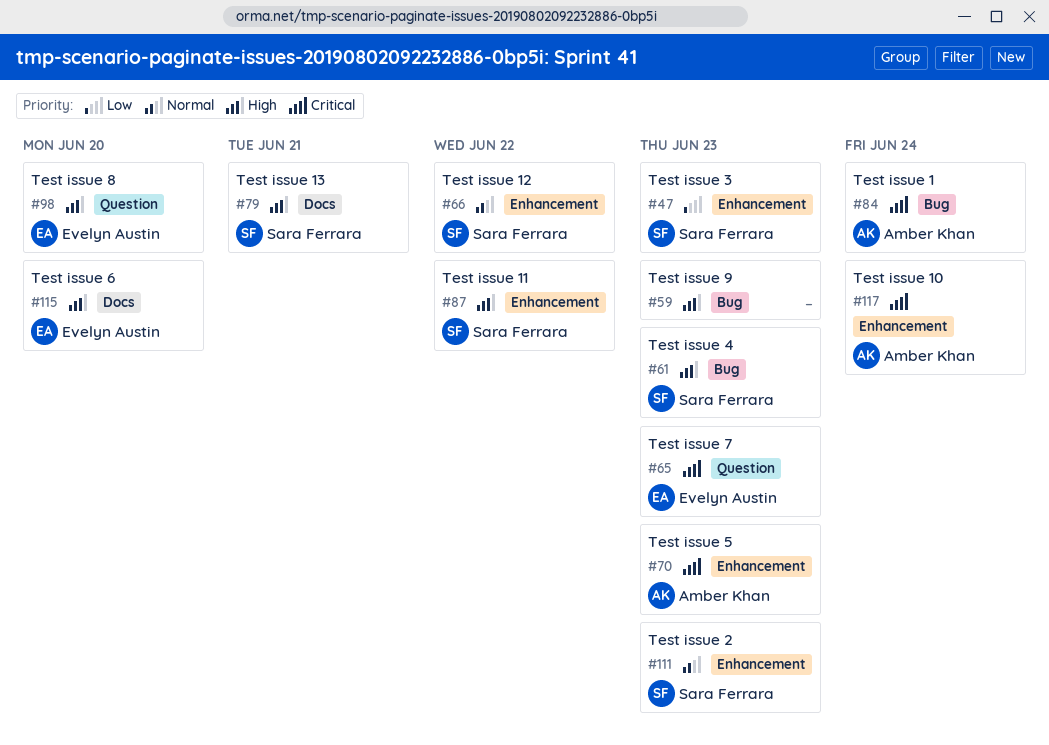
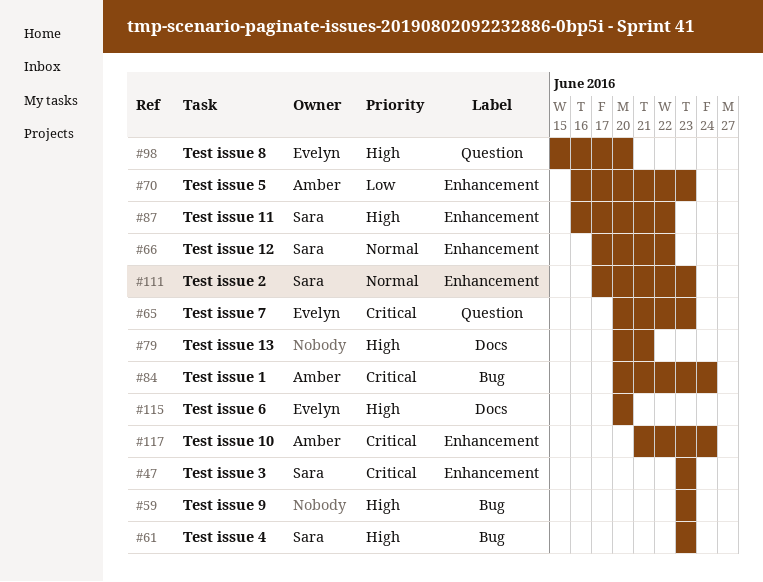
#47, priority: Low -> Critical
#70, priority: Critical -> Low
#79, owner: Sara Ferrara -> none

